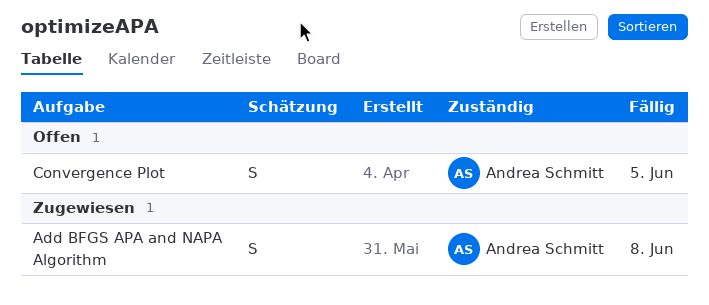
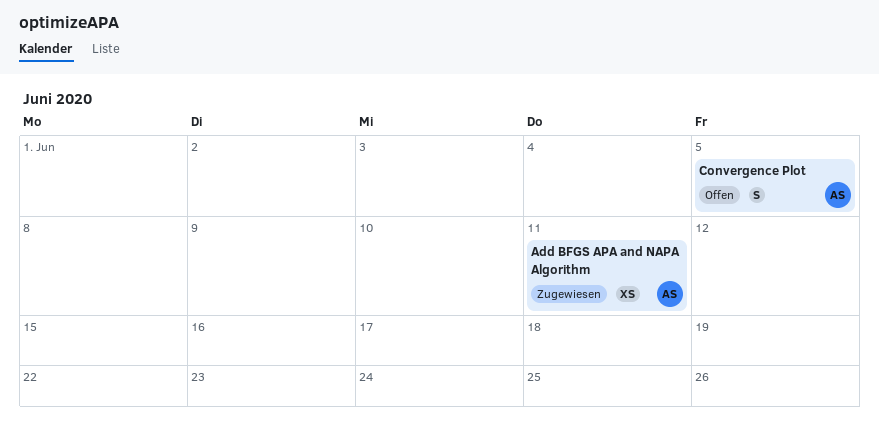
Add BFGS APA and NAPA Algorithm, estimate: S -> XS
Add BFGS APA and NAPA Algorithm, due: Jun 8 -> Jun 11

